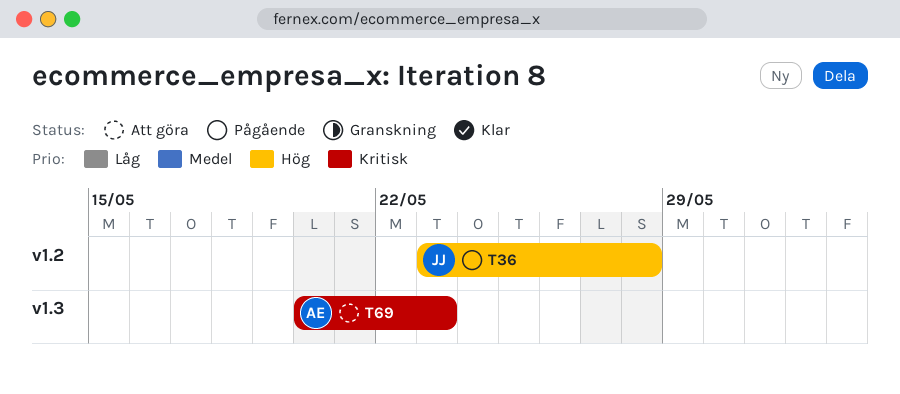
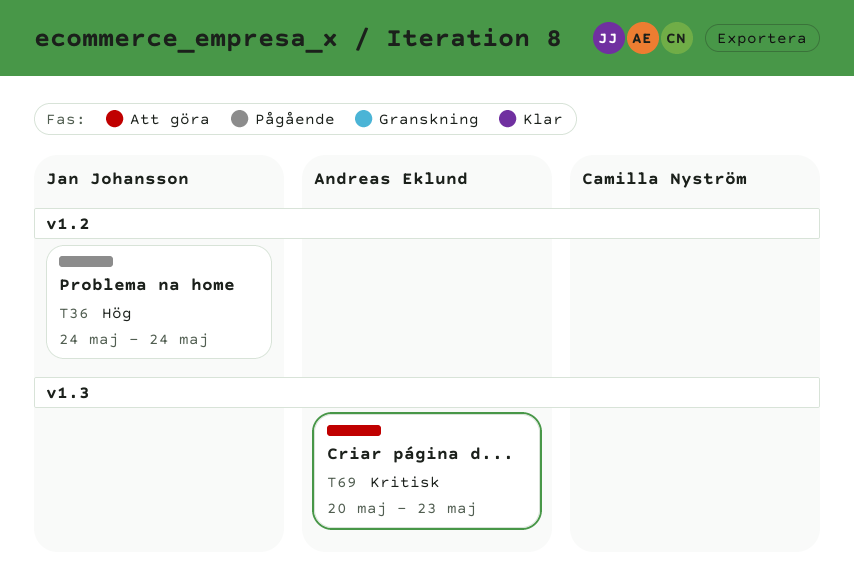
T36, start: May 23 -> May 24
T36, due: May 28 -> May 24

